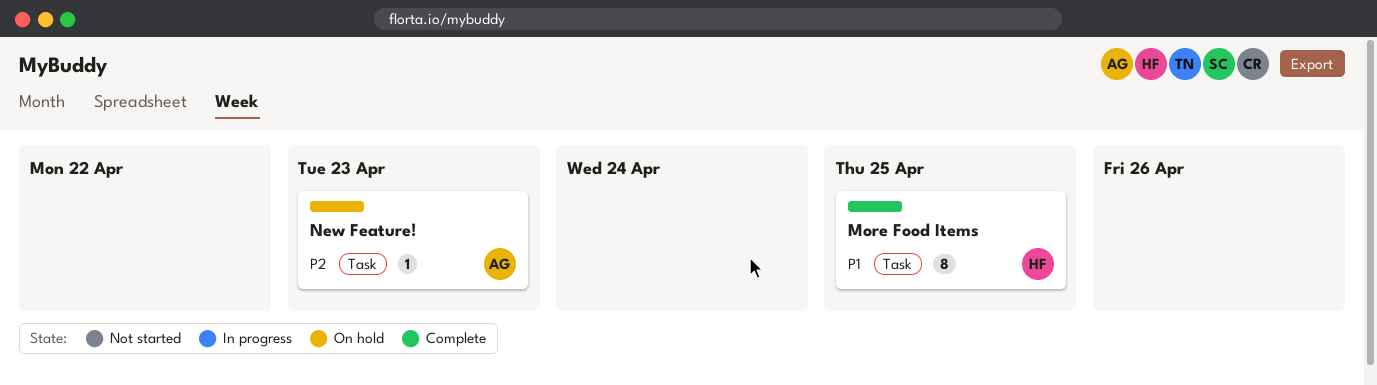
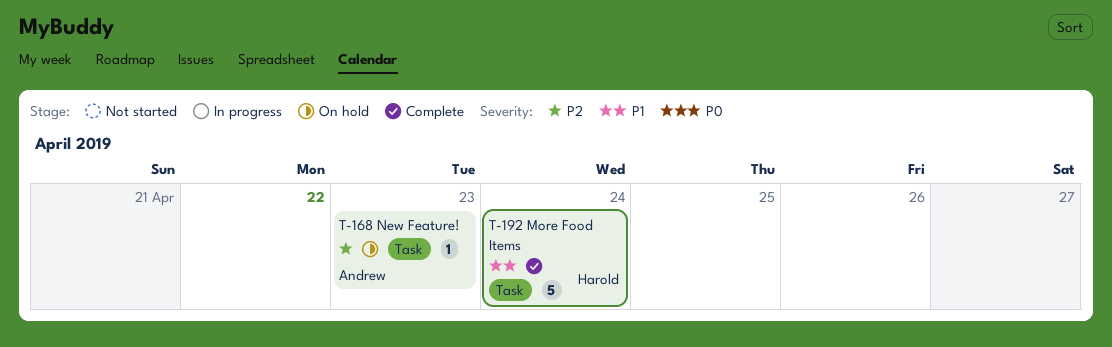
More Food Items, estimate: 8 -> 5
More Food Items, due: Apr 25 -> Apr 24

